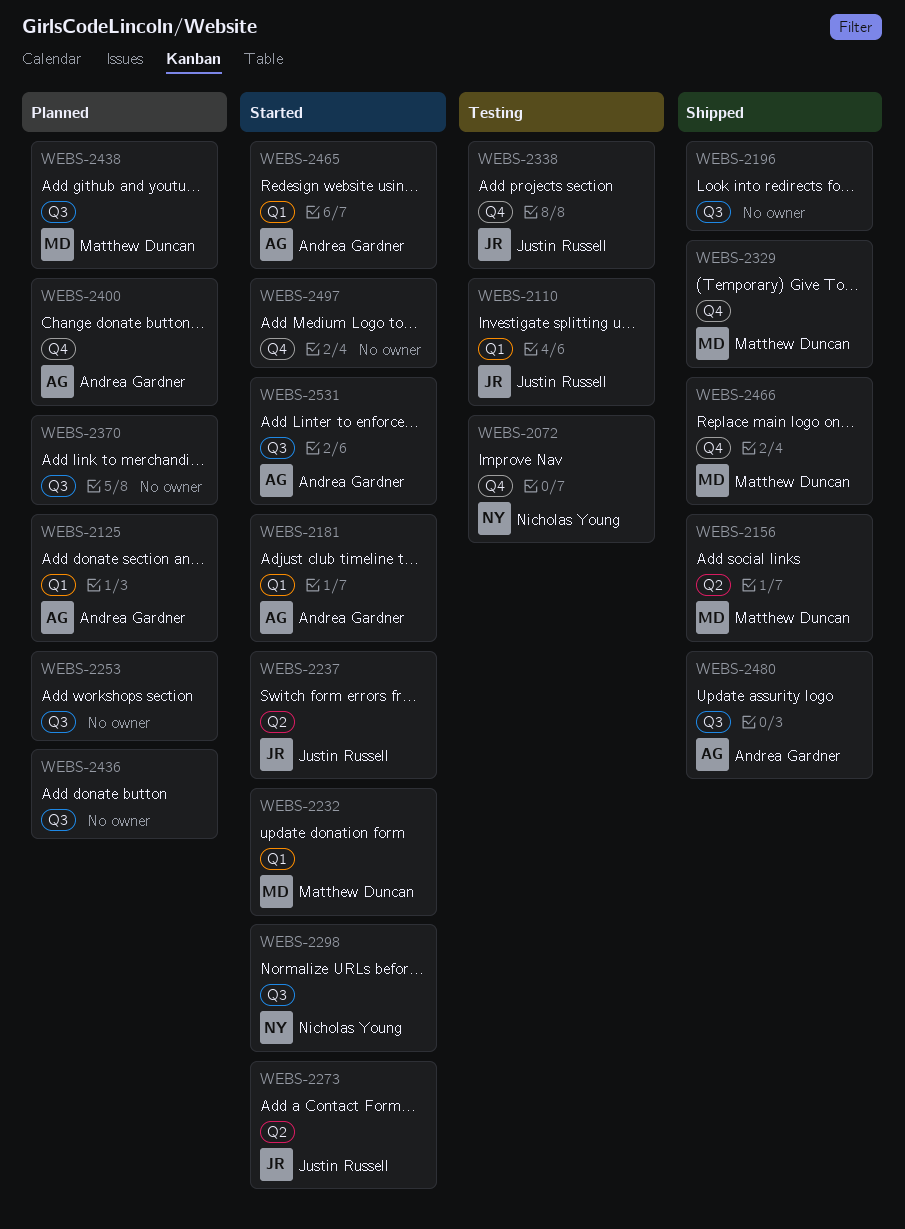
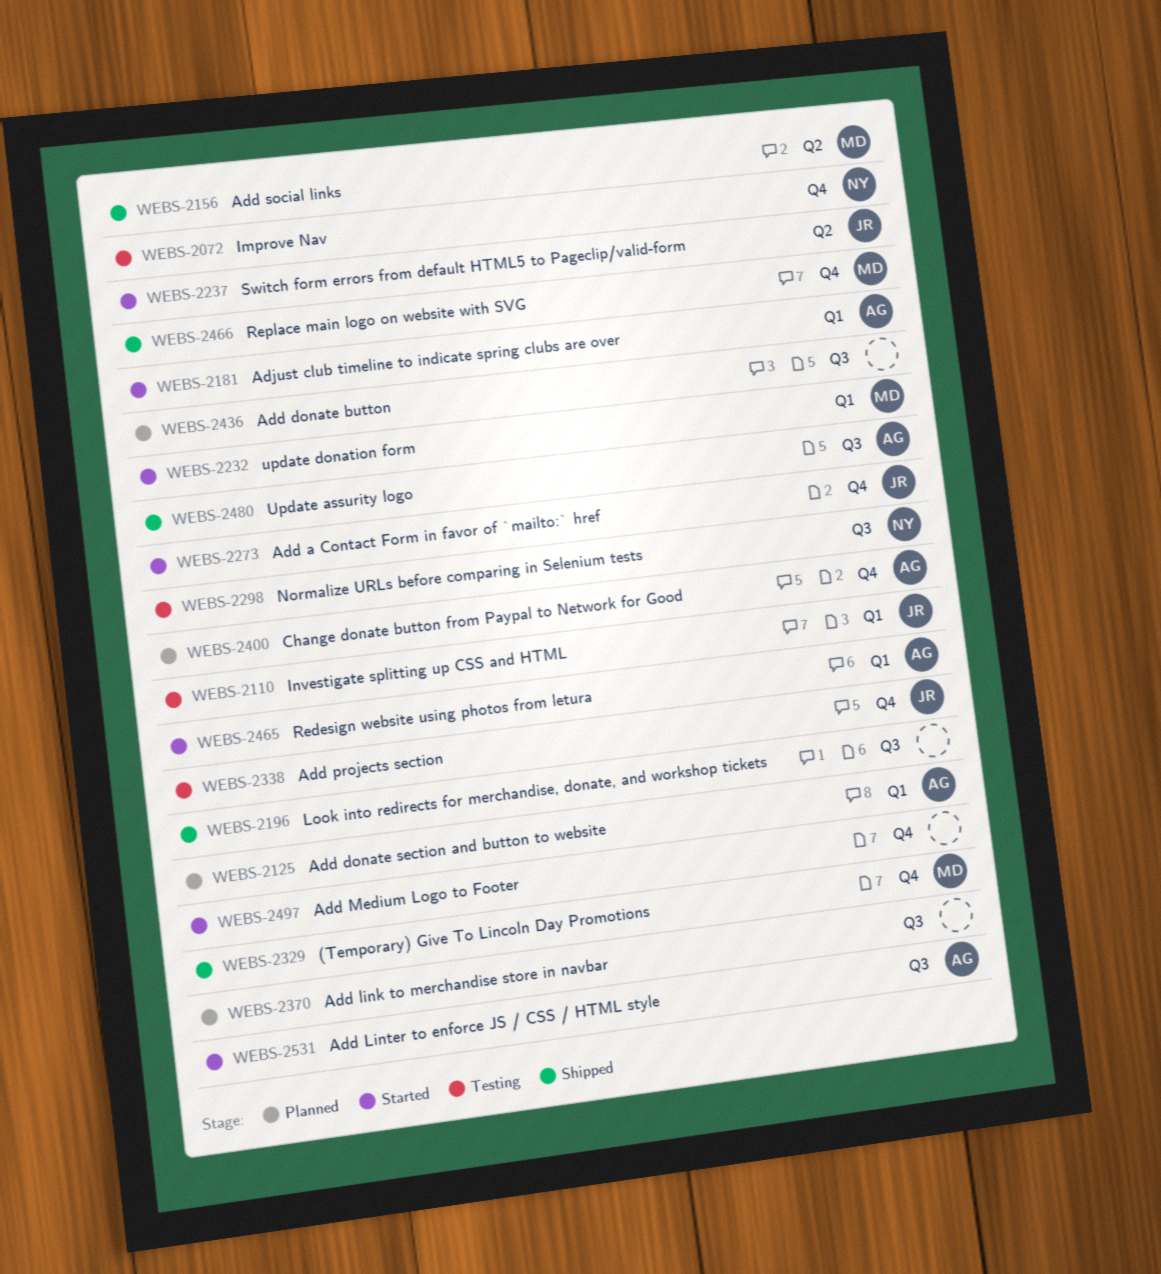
WEBS-2253: present -> none
WEBS-2273, label: Q2 -> Q4
WEBS-2298, status: Started -> Testing
WEBS-2438: present -> none

